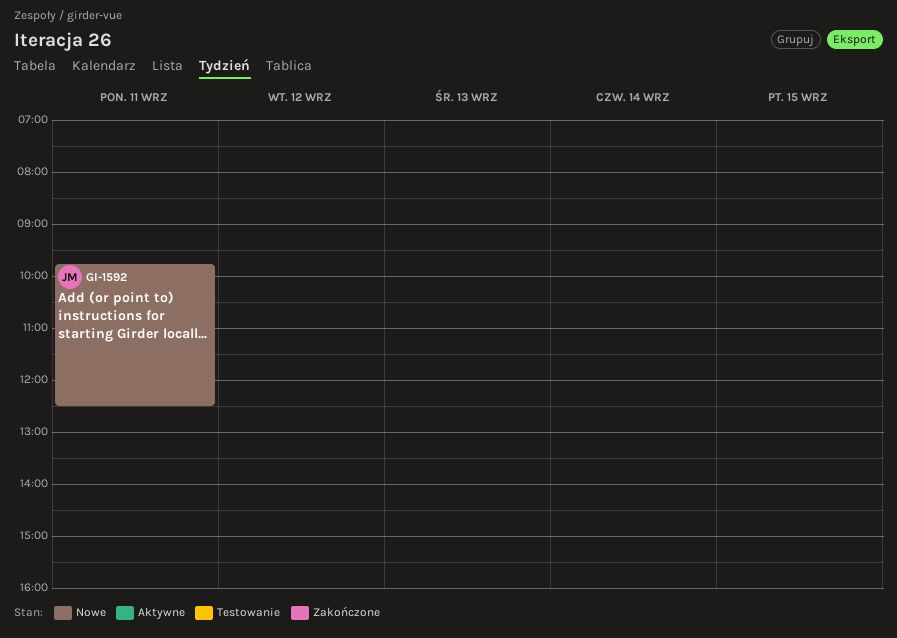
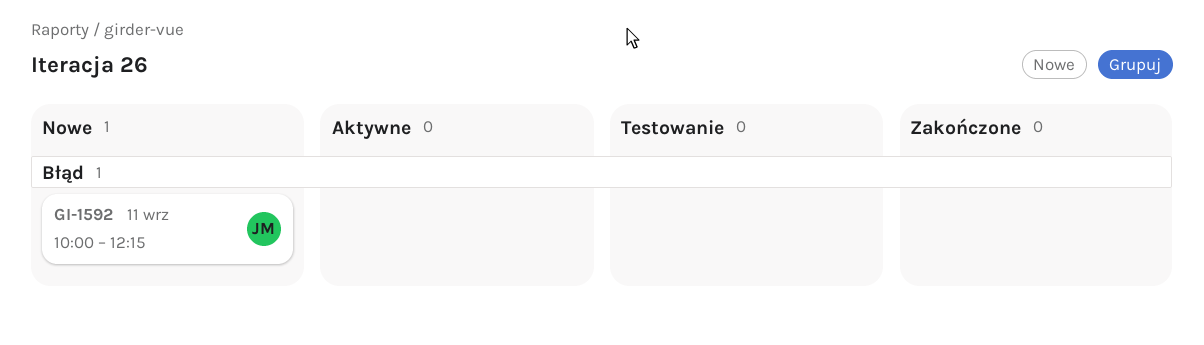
GI-1592, begins: 09:45 -> 10:00
GI-1592, ends: 12:30 -> 12:15

